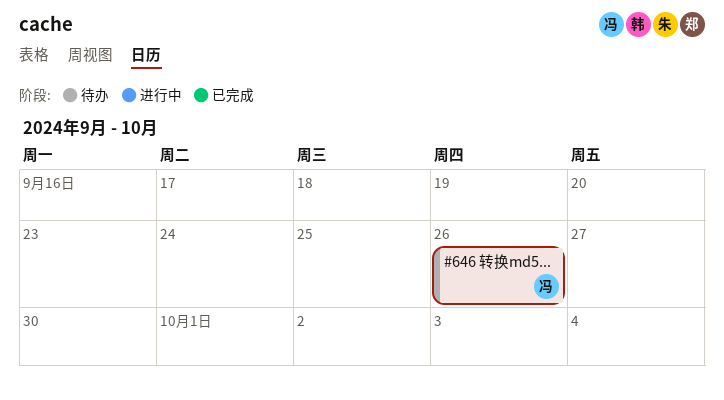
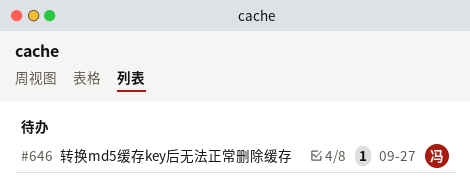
#646, due: Sep 26 -> Sep 27

